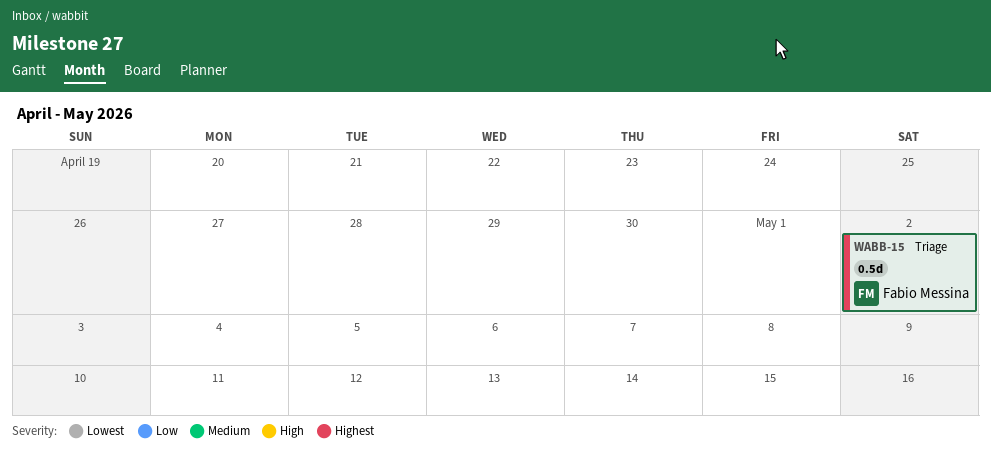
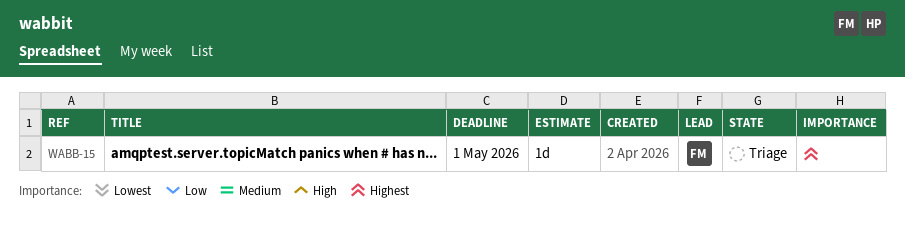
WABB-15, estimate: 0.5d -> 1d
WABB-15, due: May 2 -> May 1

